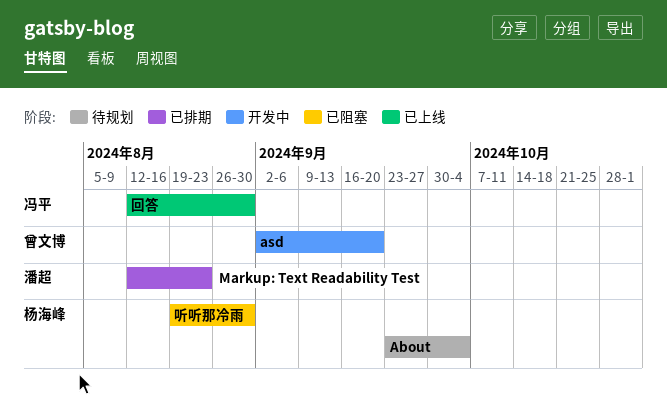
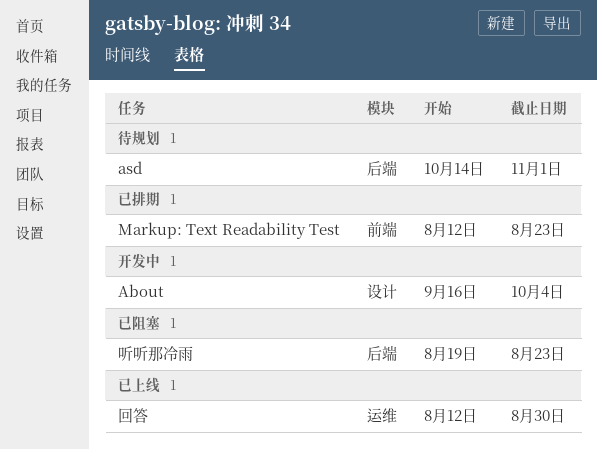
About, status: 待规划 -> 开发中
About, start: Sep 23 -> Sep 16
asd, status: 开发中 -> 待规划
asd, start: Sep 2 -> Oct 14
asd, due: Sep 20 -> Nov 1
听听那冷雨, due: Aug 30 -> Aug 23

